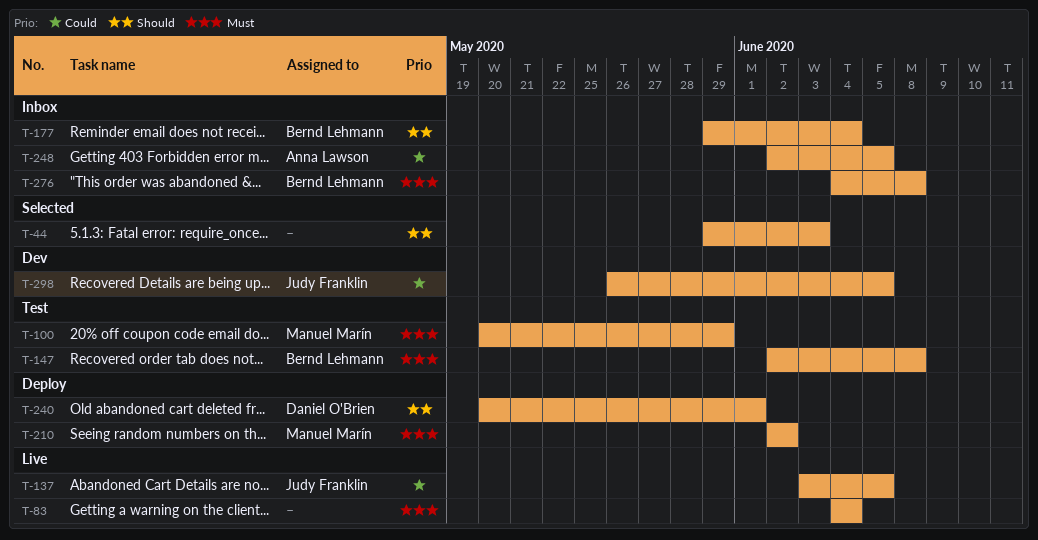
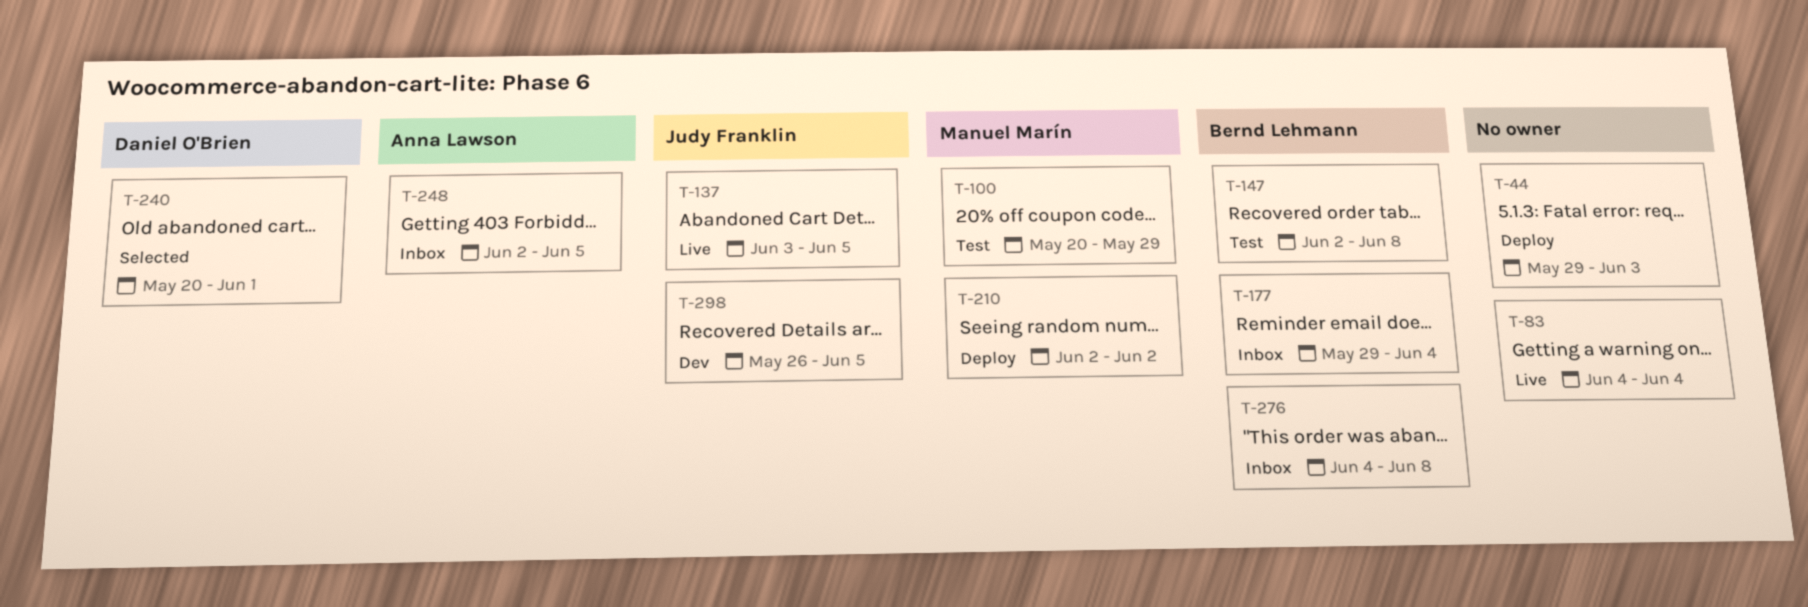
T-44, status: Selected -> Deploy
T-240, status: Deploy -> Selected

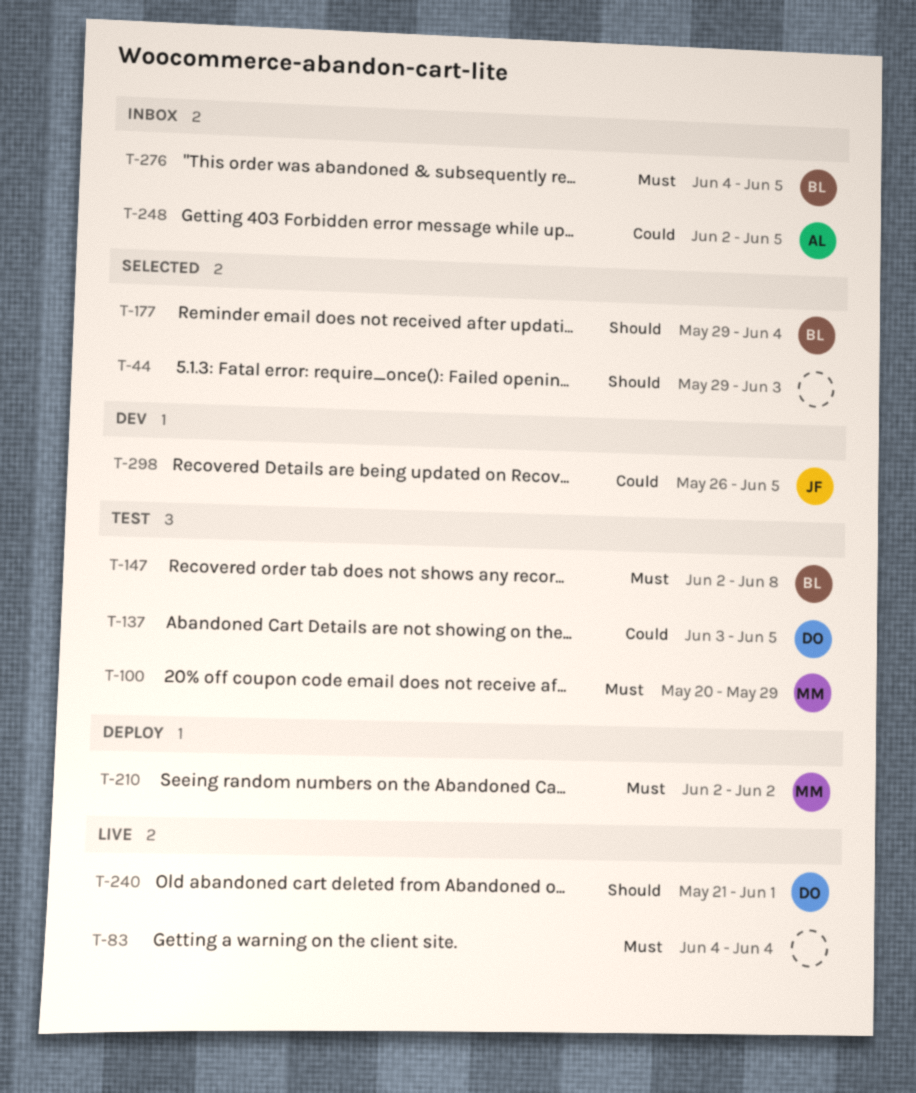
T-44, status: Deploy -> Selected
T-137, status: Live -> Test
T-137, owner: Judy Franklin -> Daniel O'Brien
T-177, status: Inbox -> Selected
T-240, status: Selected -> Live
T-240, start: May 20 -> May 21
T-276, due: Jun 8 -> Jun 5

